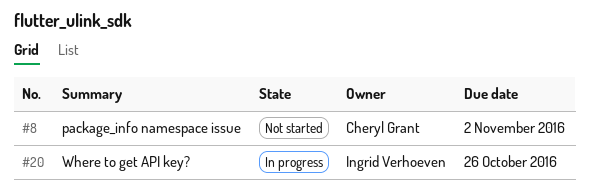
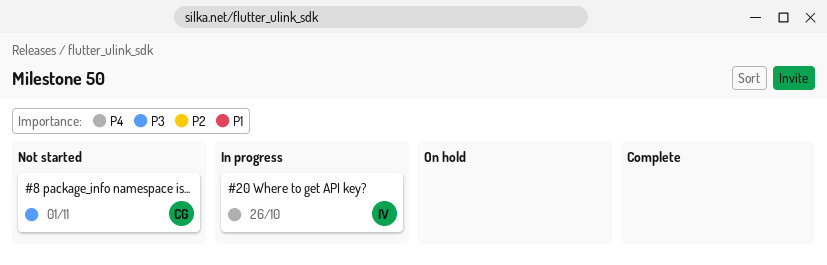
#8, due: Nov 2 -> Nov 1

